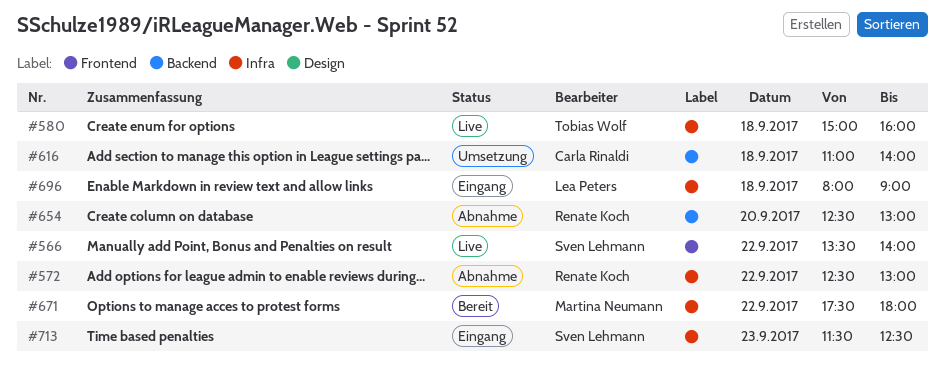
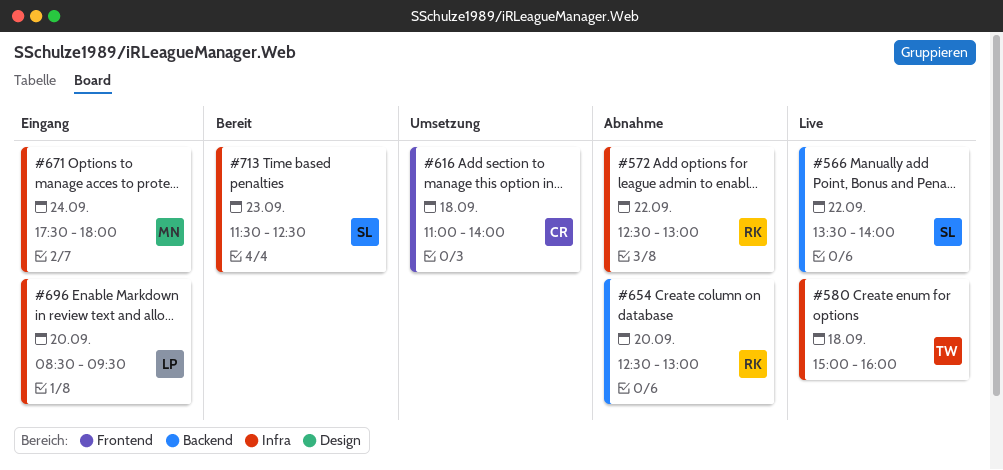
#566, label: Frontend -> Backend
#616, label: Backend -> Frontend
#671, status: Bereit -> Eingang
#671, day: Sep 22 -> Sep 24
#696, day: Sep 18 -> Sep 20
#696, begins: 08:00 -> 08:30
#696, ends: 09:00 -> 09:30
#713, status: Eingang -> Bereit

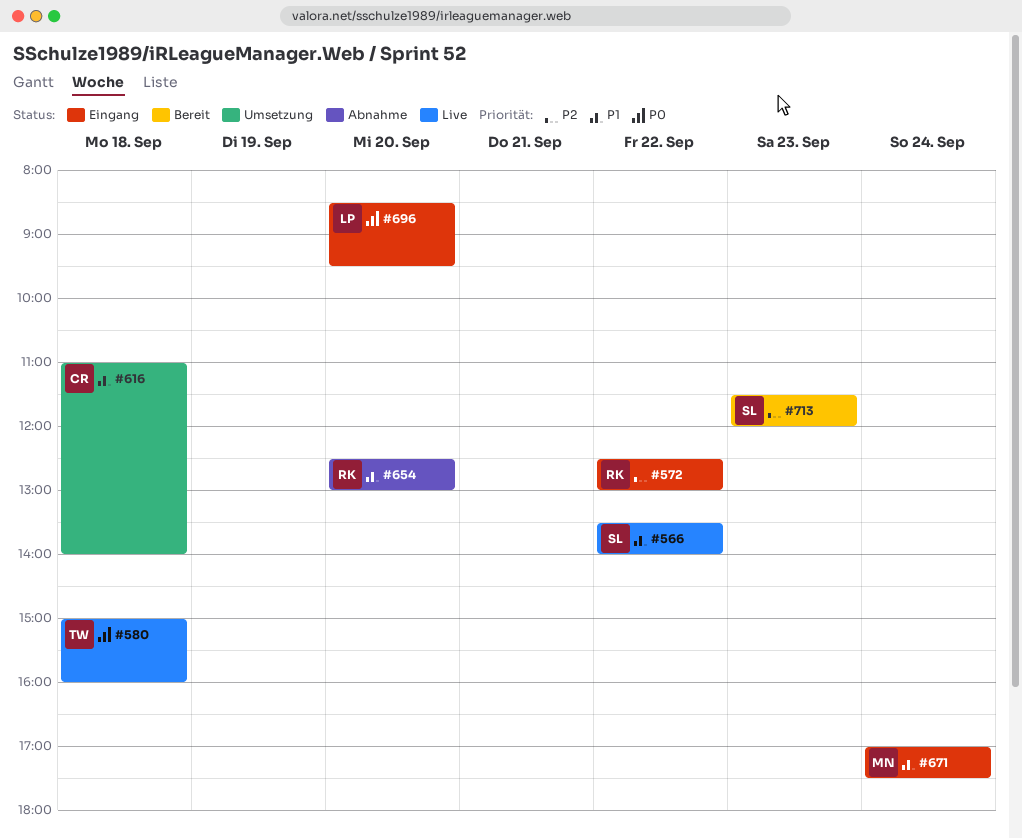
#572, status: Abnahme -> Eingang
#671, begins: 17:30 -> 17:00
#671, ends: 18:00 -> 17:30
#713, ends: 12:30 -> 12:00

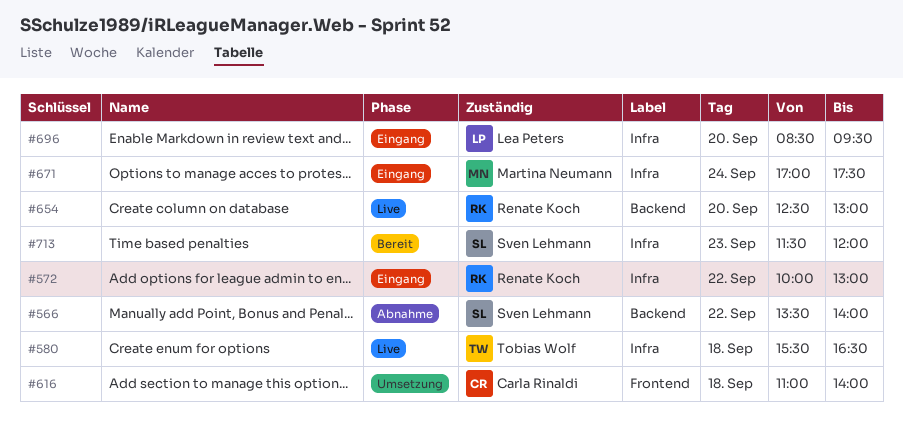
#566, status: Live -> Abnahme
#572, begins: 12:30 -> 10:00
#580, begins: 15:00 -> 15:30
#580, ends: 16:00 -> 16:30
#654, status: Abnahme -> Live

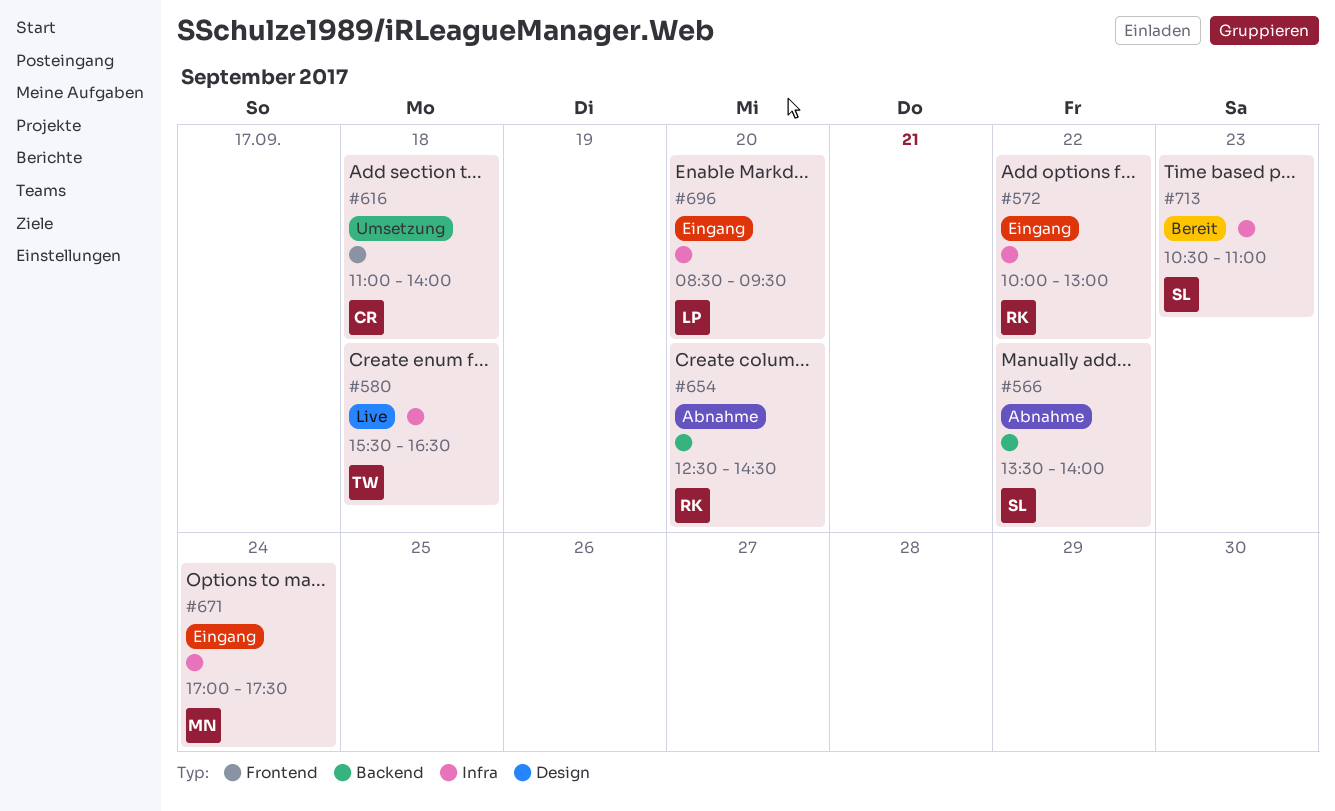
#654, status: Live -> Abnahme
#654, ends: 13:00 -> 14:30
#713, begins: 11:30 -> 10:30
#713, ends: 12:00 -> 11:00

